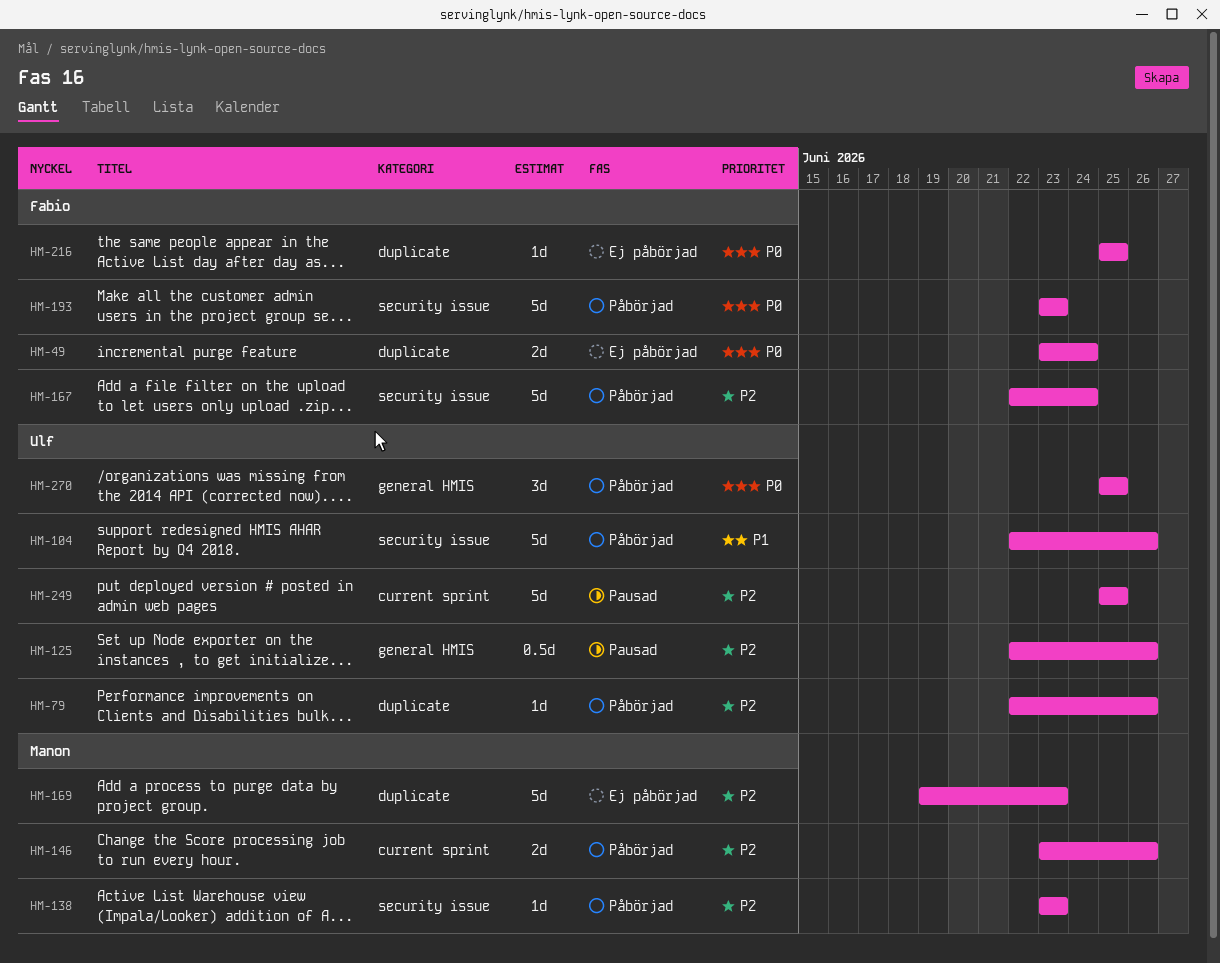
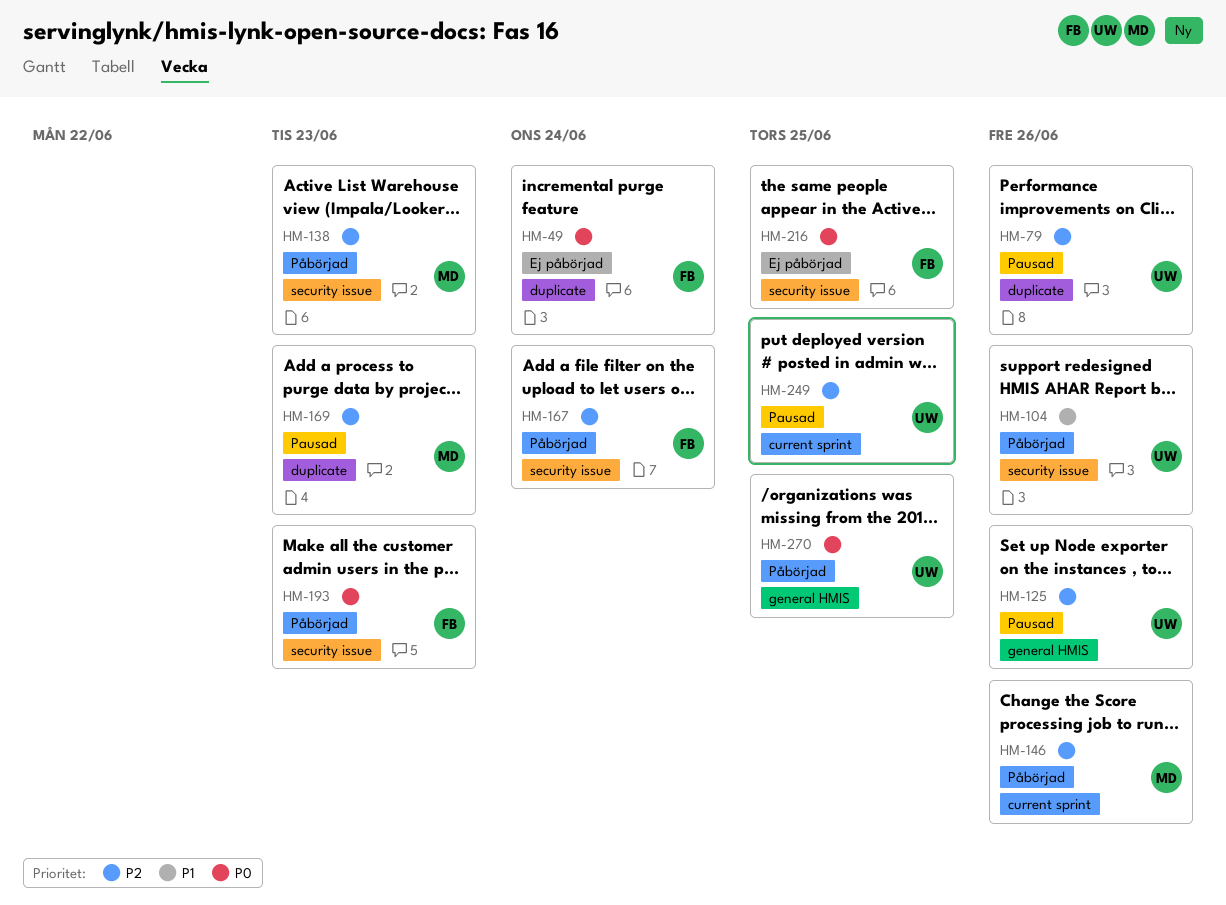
HM-79, status: Påbörjad -> Pausad
HM-169, status: Ej påbörjad -> Pausad
HM-216, label: duplicate -> security issue

